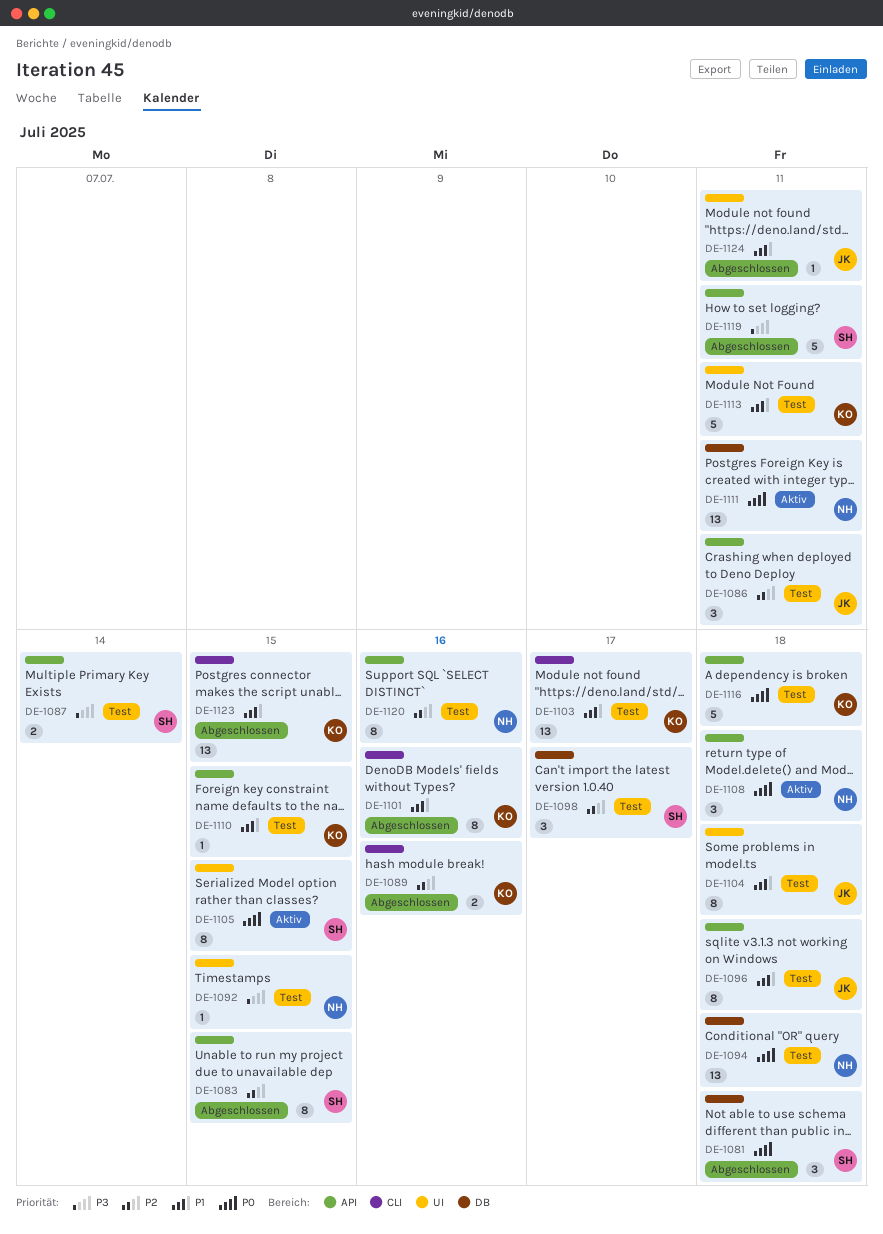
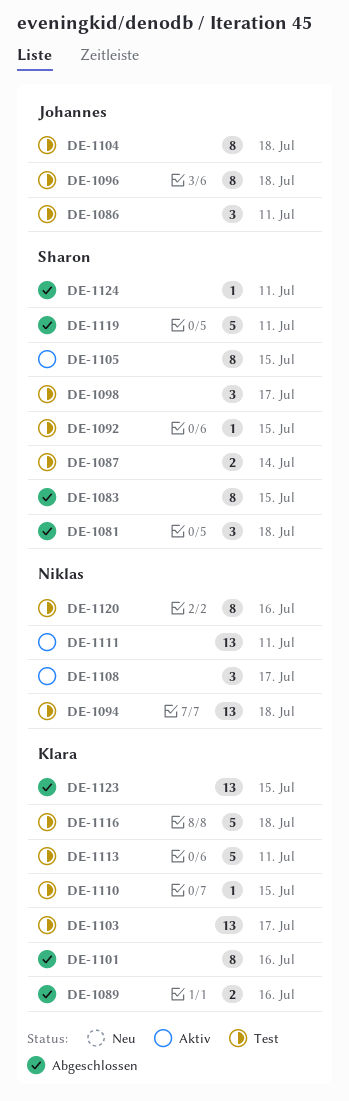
DE-1092, owner: Niklas -> Sharon
DE-1108, due: Jul 18 -> Jul 17
DE-1124, owner: Johannes -> Sharon

